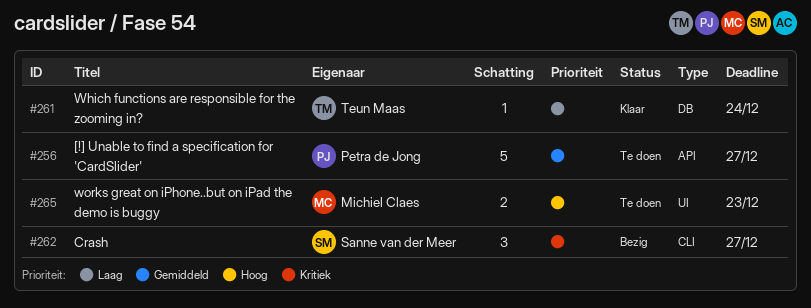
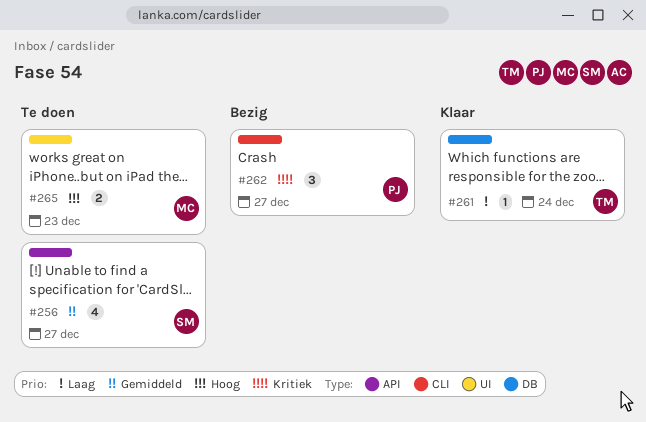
#256, owner: Petra de Jong -> Sanne van der Meer
#256, estimate: 5 -> 4
#262, owner: Sanne van der Meer -> Petra de Jong

